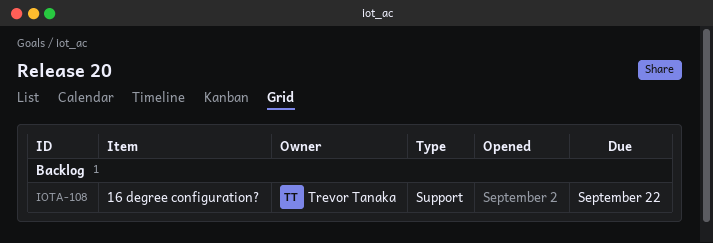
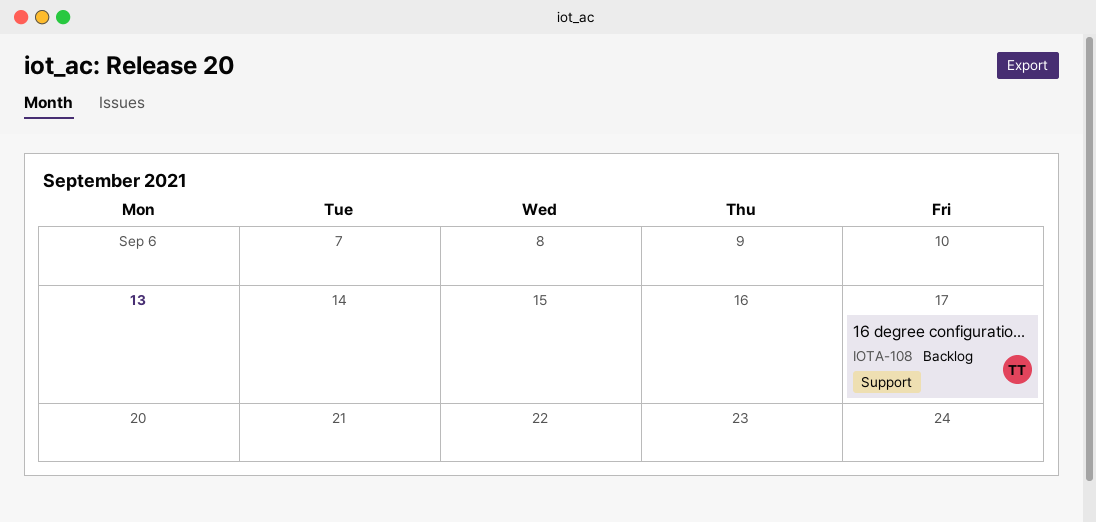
IOTA-108, due: Sep 22 -> Sep 17

